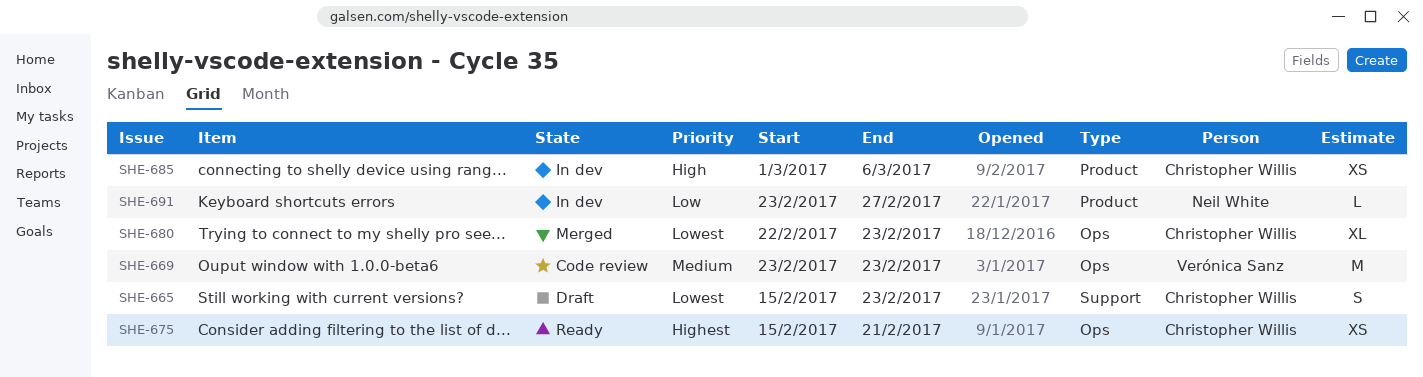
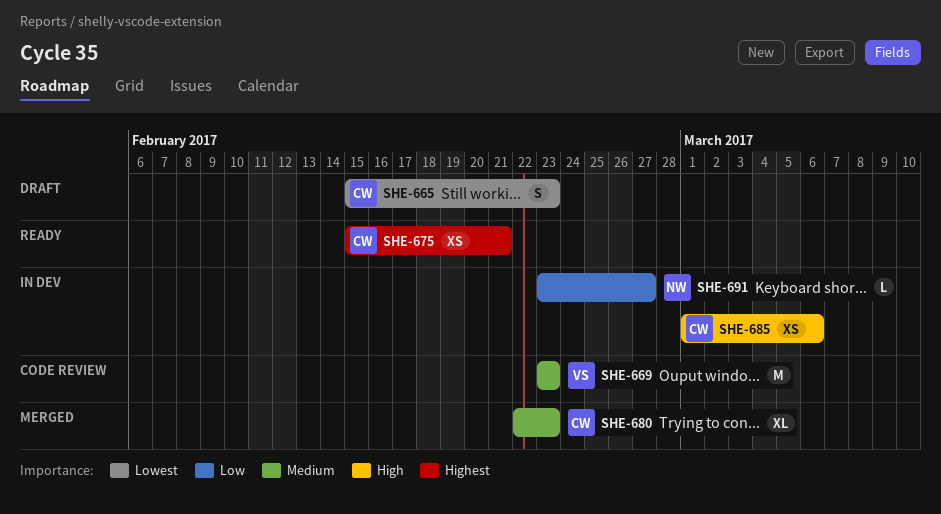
SHE-680, priority: Lowest -> Medium

